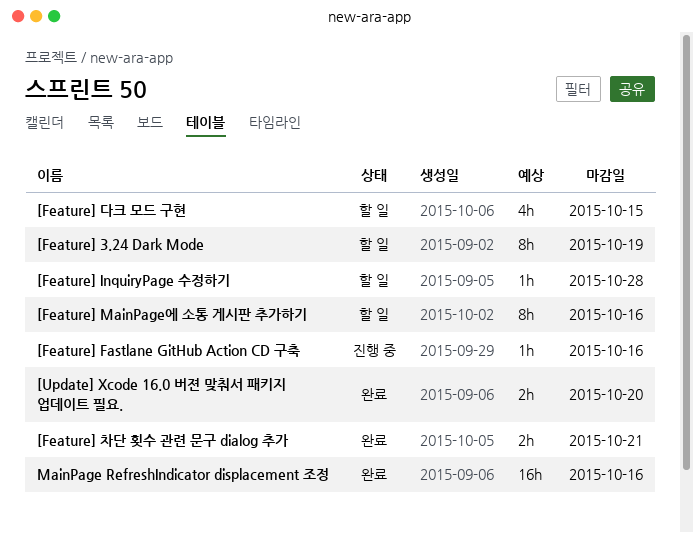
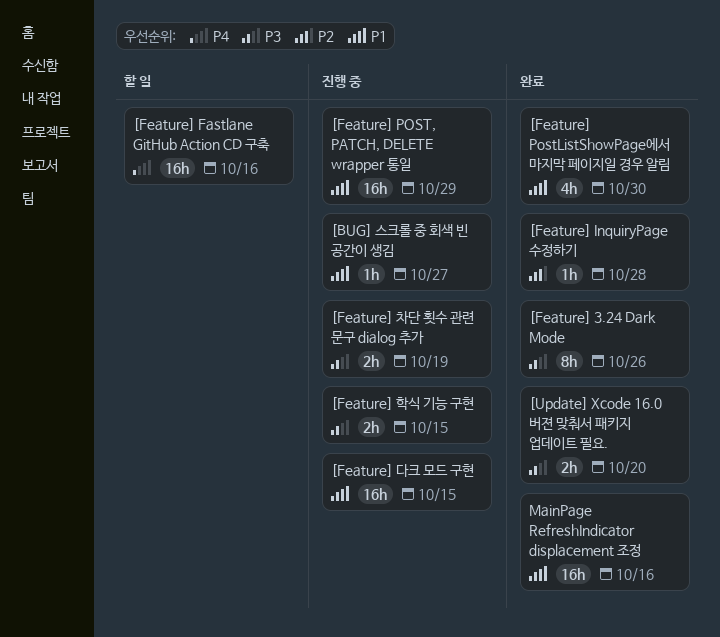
[BUG] 스크롤 중 회색 빈 공간이 생김: none -> present
[Feature] 3.24 Dark Mode, status: 할 일 -> 완료
[Feature] 3.24 Dark Mode, due: Oct 19 -> Oct 26
[Feature] Fastlane GitHub Action CD 구축, status: 진행 중 -> 할 일
[Feature] Fastlane GitHub Action CD 구축, estimate: 1h -> 16h
[Feature] InquiryPage 수정하기, status: 할 일 -> 완료
[Feature] MainPage에 소통 게시판 추가하기: present -> none
[Feature] POST, PATCH, DELETE wrapper 통일: none -> present
[Feature] PostListShowPage에서 마지막 페이지일 경우 알림: none -> present
[Feature] 다크 모드 구현, status: 할 일 -> 진행 중
[Feature] 다크 모드 구현, estimate: 4h -> 16h
[Feature] 차단 횟수 관련 문구 dialog 추가, status: 완료 -> 진행 중
[Feature] 차단 횟수 관련 문구 dialog 추가, due: Oct 21 -> Oct 19
[Feature] 학식 기능 구현: none -> present

